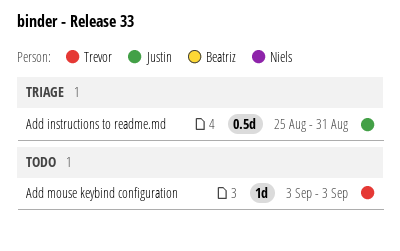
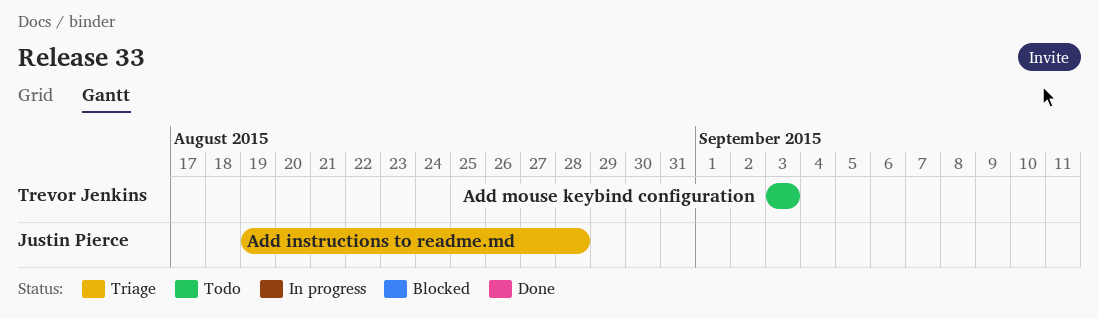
Add instructions to readme.md, start: Aug 25 -> Aug 19
Add instructions to readme.md, due: Aug 31 -> Aug 28

